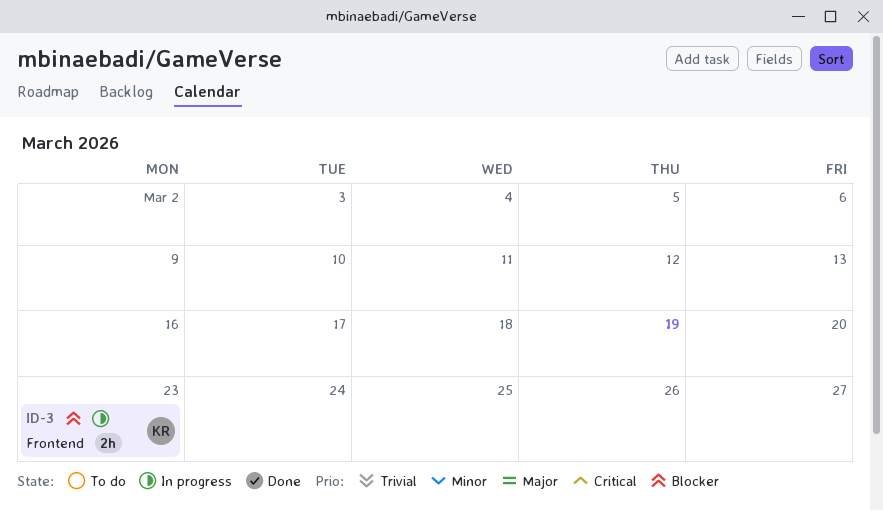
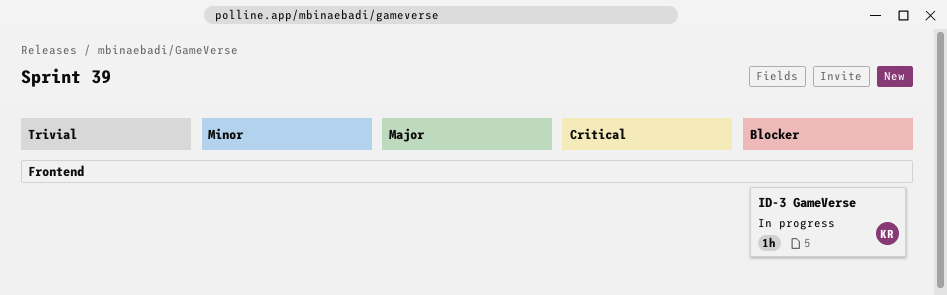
ID-3, estimate: 2h -> 1h

